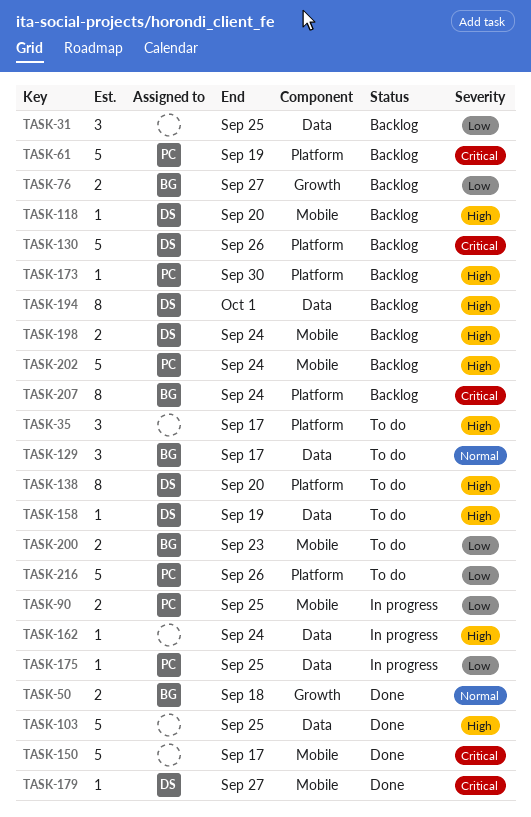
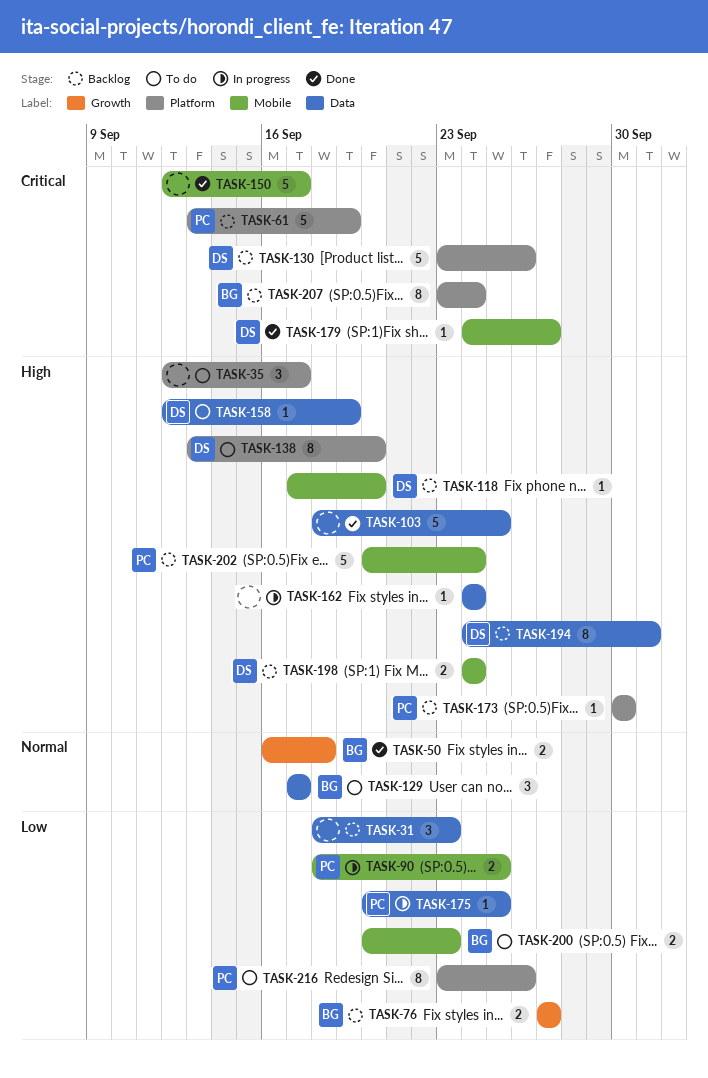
TASK-31, due: Sep 25 -> Sep 23
TASK-216, estimate: 5 -> 8

